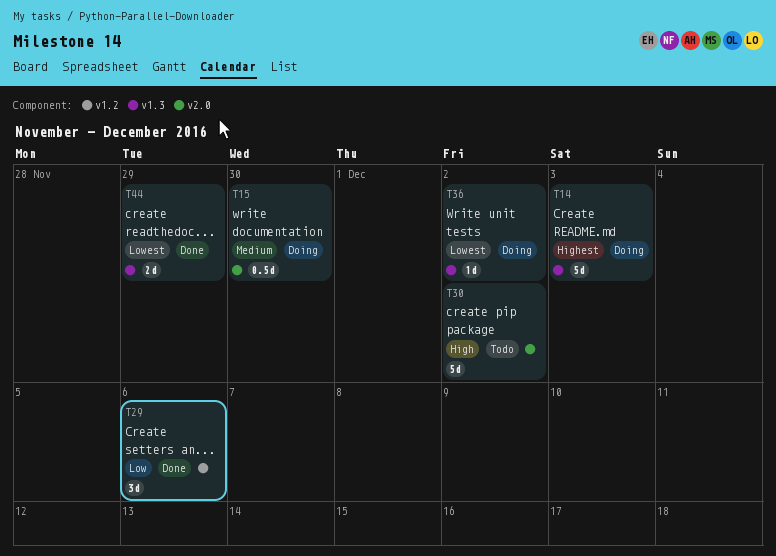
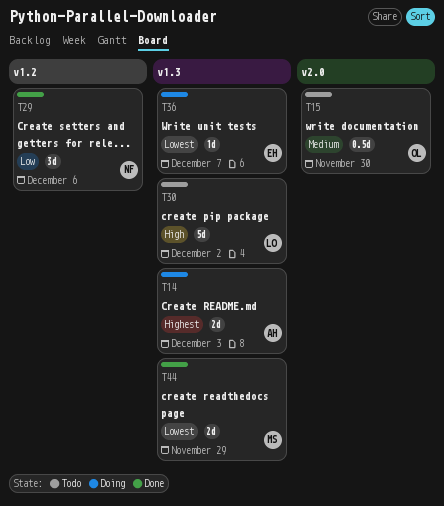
T14, estimate: 5d -> 2d
T15, status: Doing -> Todo
T30, label: v2.0 -> v1.3
T36, due: Dec 2 -> Dec 7

